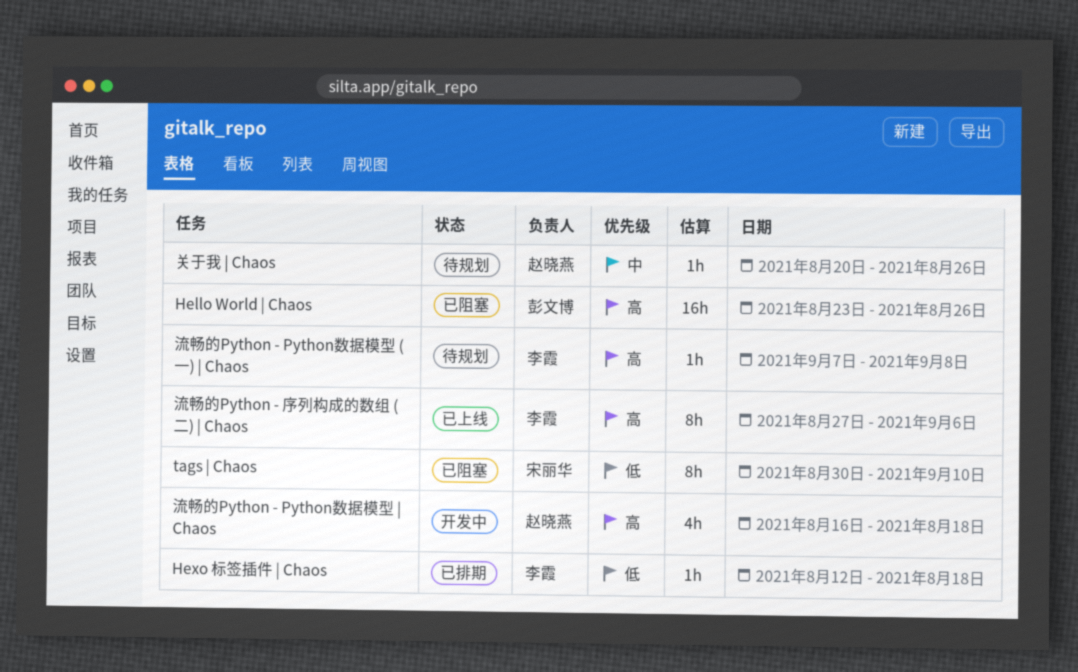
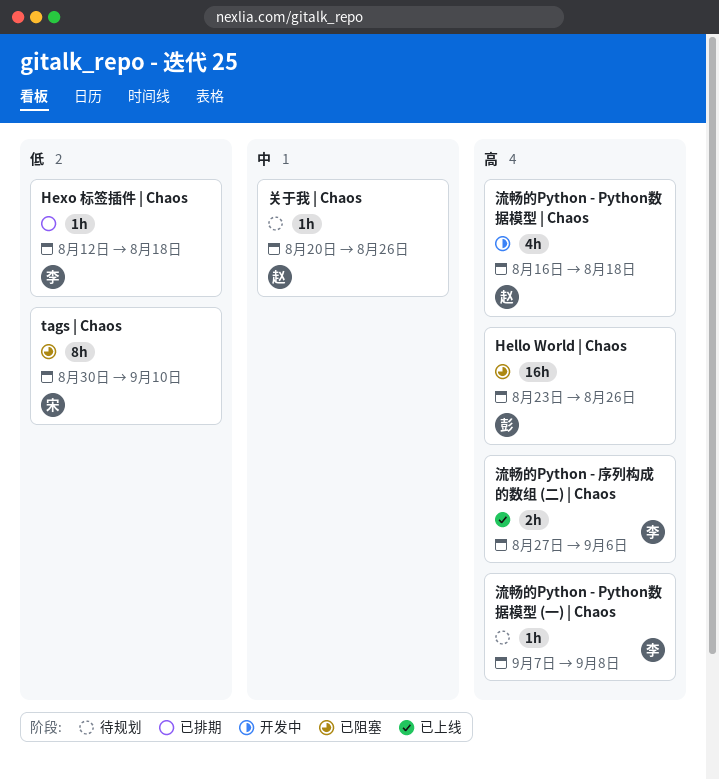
流畅的Python - 序列构成的数组 (二) | Chaos, estimate: 8h -> 2h

